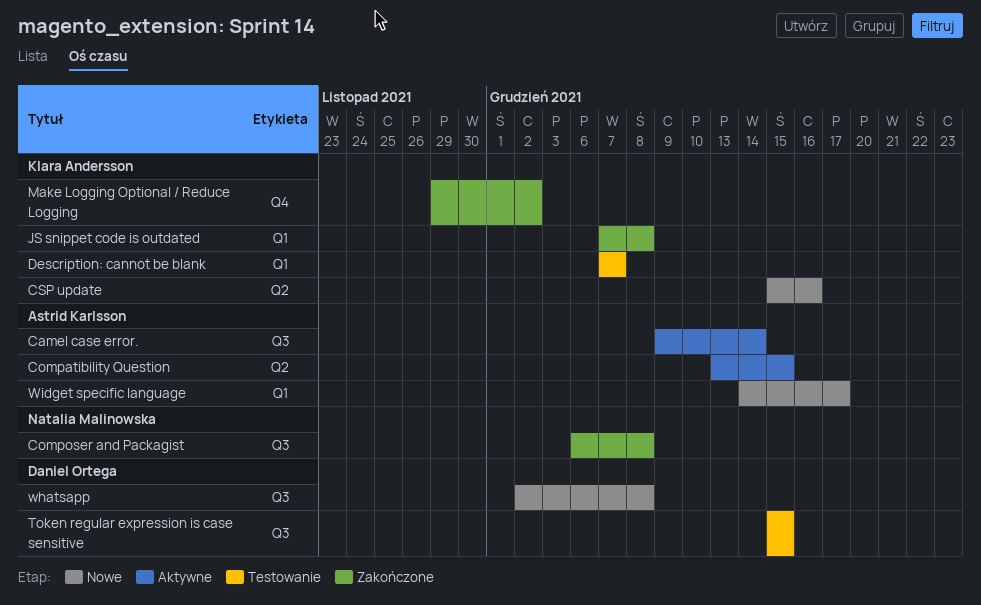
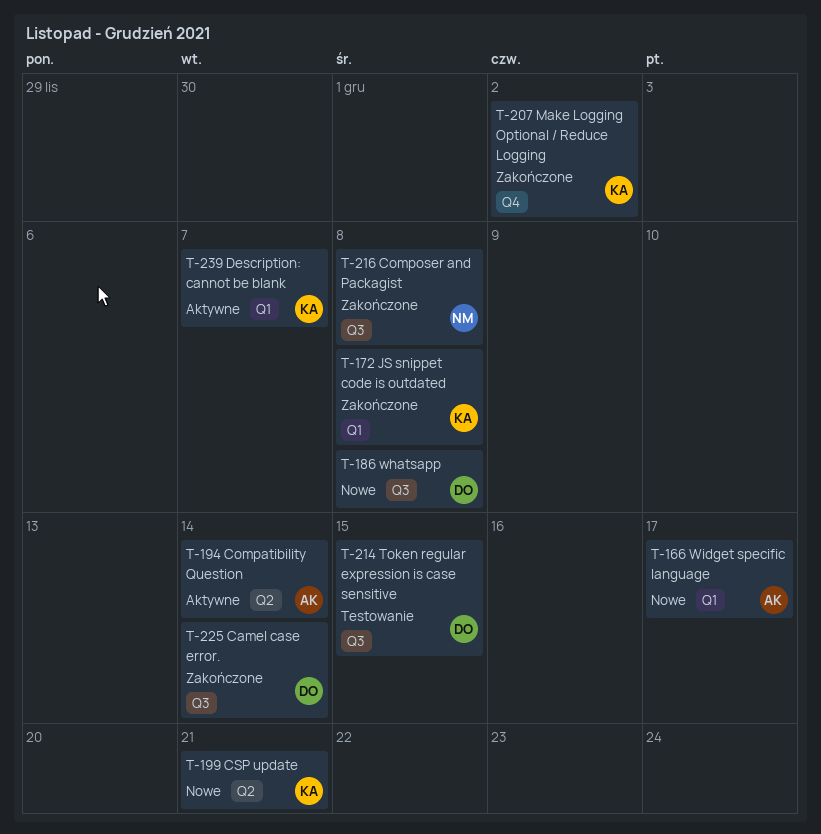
Camel case error., status: Aktywne -> Zakończone
Camel case error., owner: Astrid Karlsson -> Daniel Ortega
Compatibility Question, due: Dec 15 -> Dec 14
CSP update, due: Dec 16 -> Dec 21
Description: cannot be blank, status: Testowanie -> Aktywne

